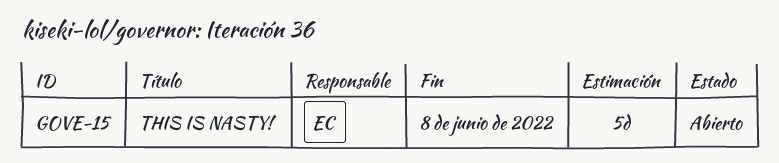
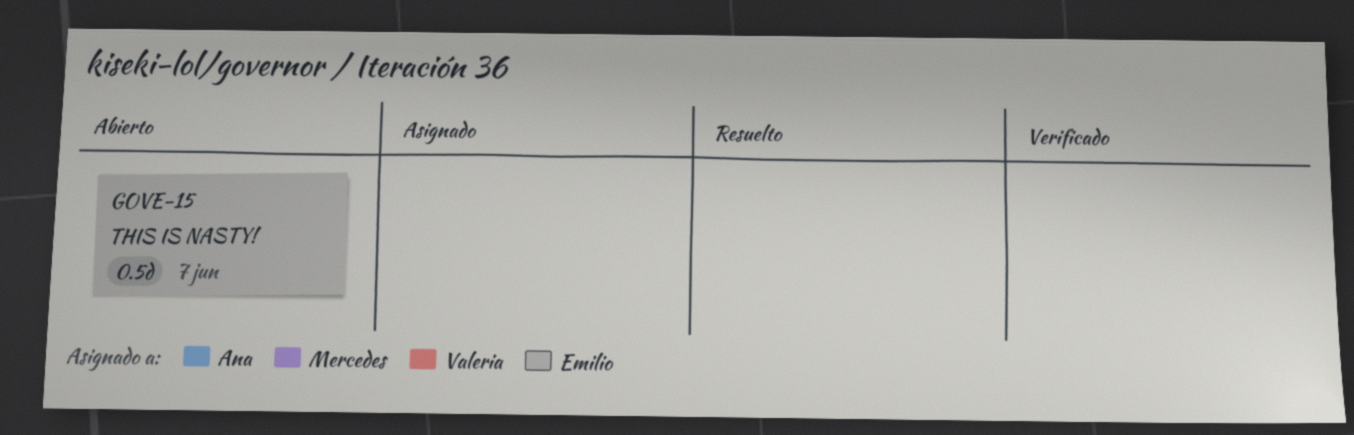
GOVE-15, estimate: 5d -> 0.5d
GOVE-15, due: Jun 8 -> Jun 7

